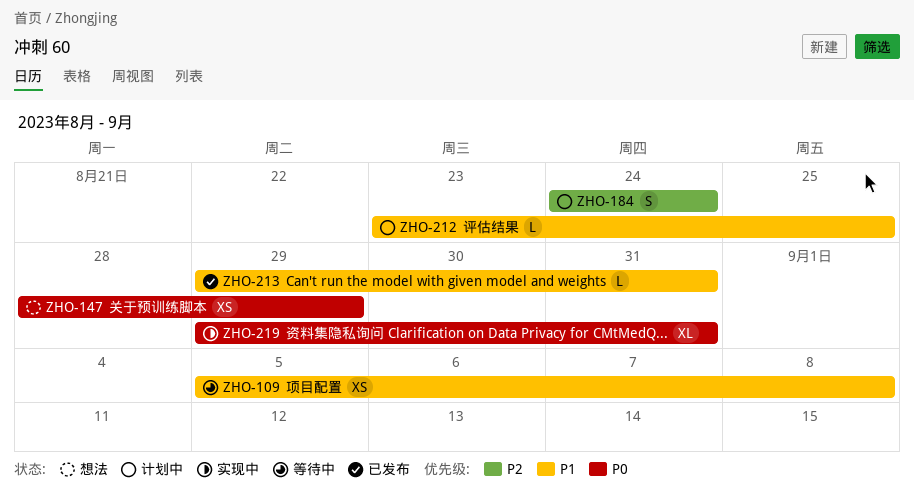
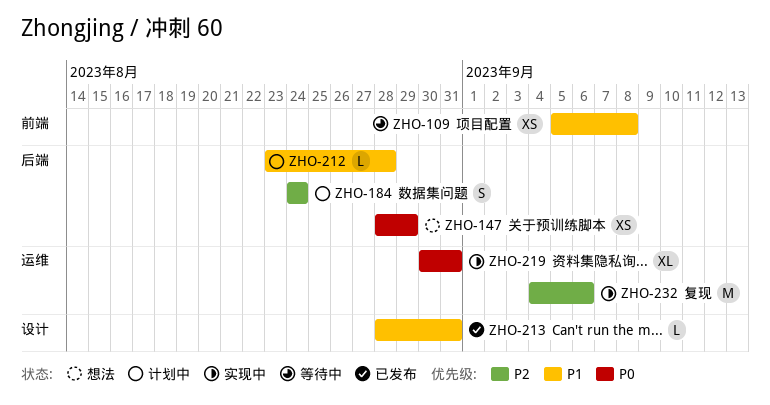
ZHO-212, due: Aug 25 -> Aug 28
ZHO-213, start: Aug 29 -> Aug 28
ZHO-219, start: Aug 29 -> Aug 30
ZHO-232: none -> present

